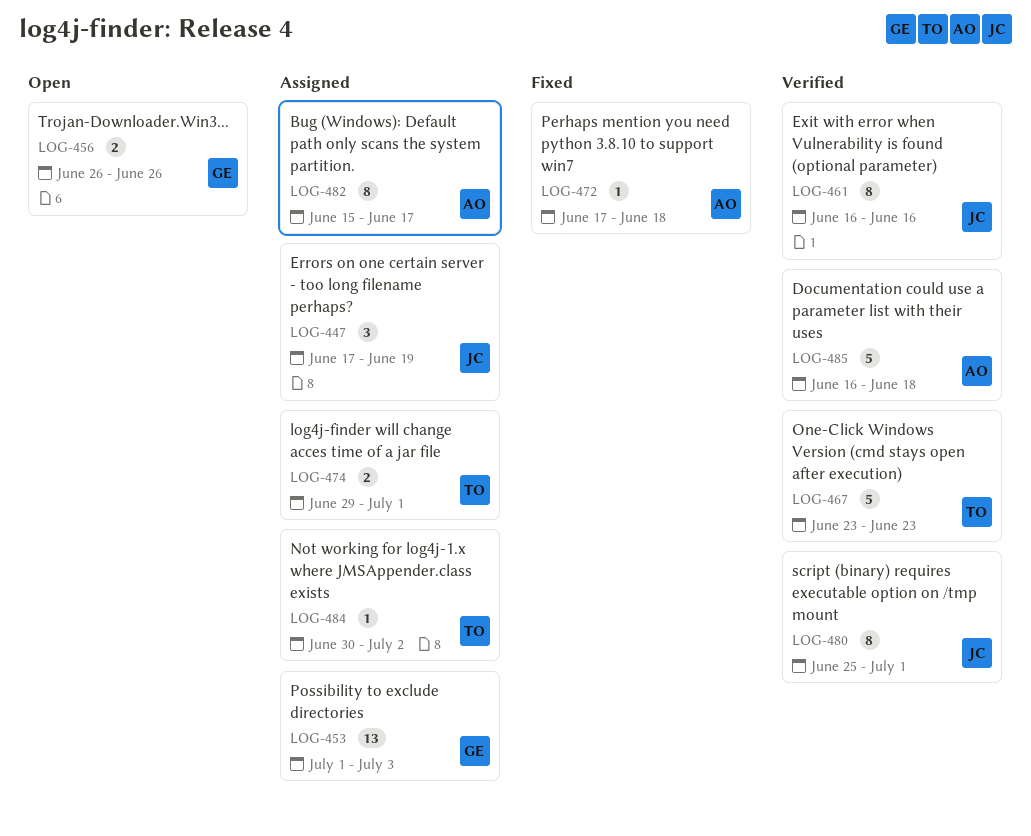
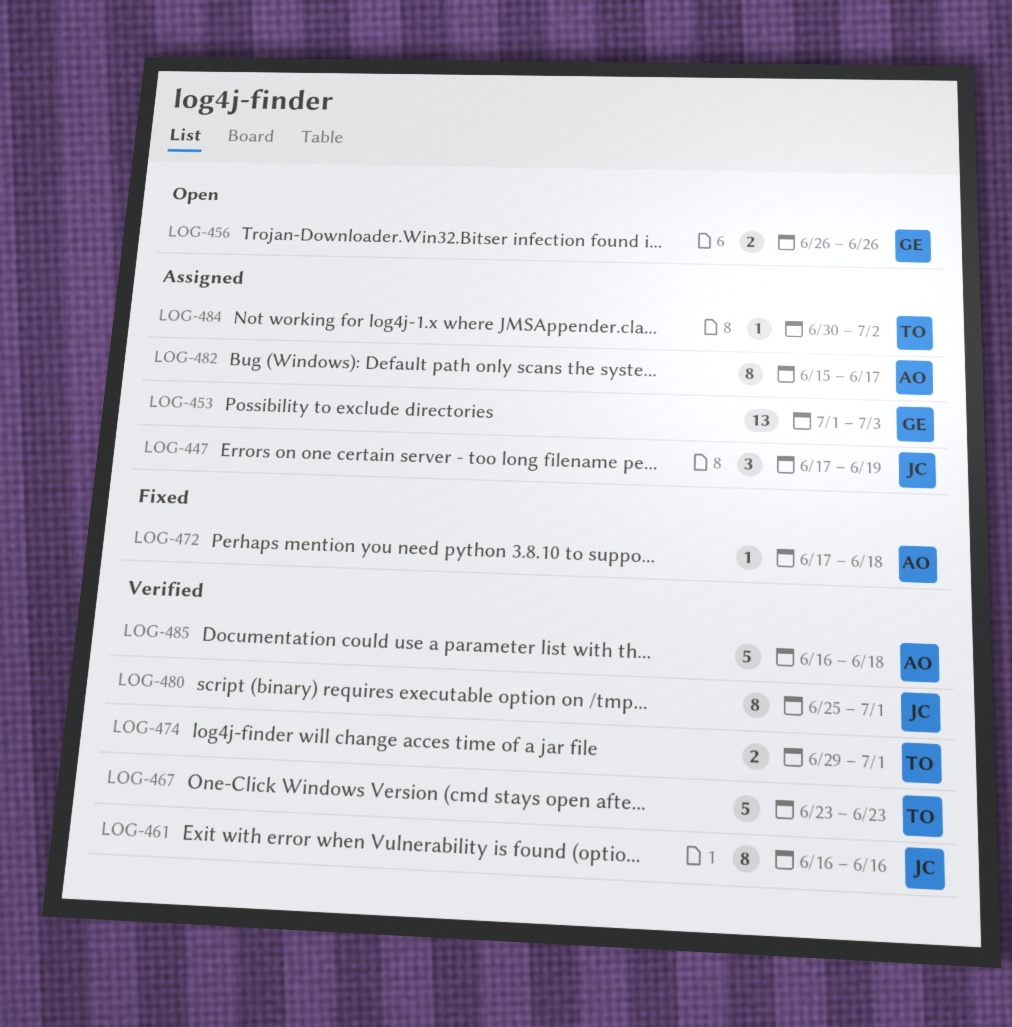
LOG-474, status: Assigned -> Verified

